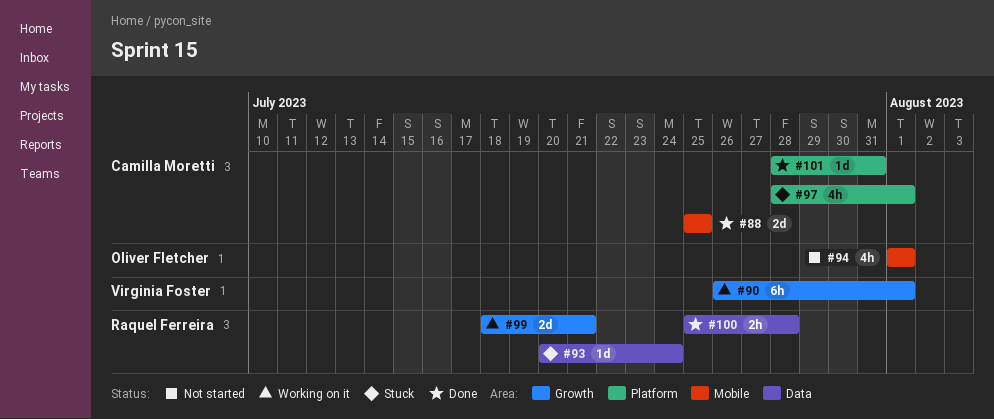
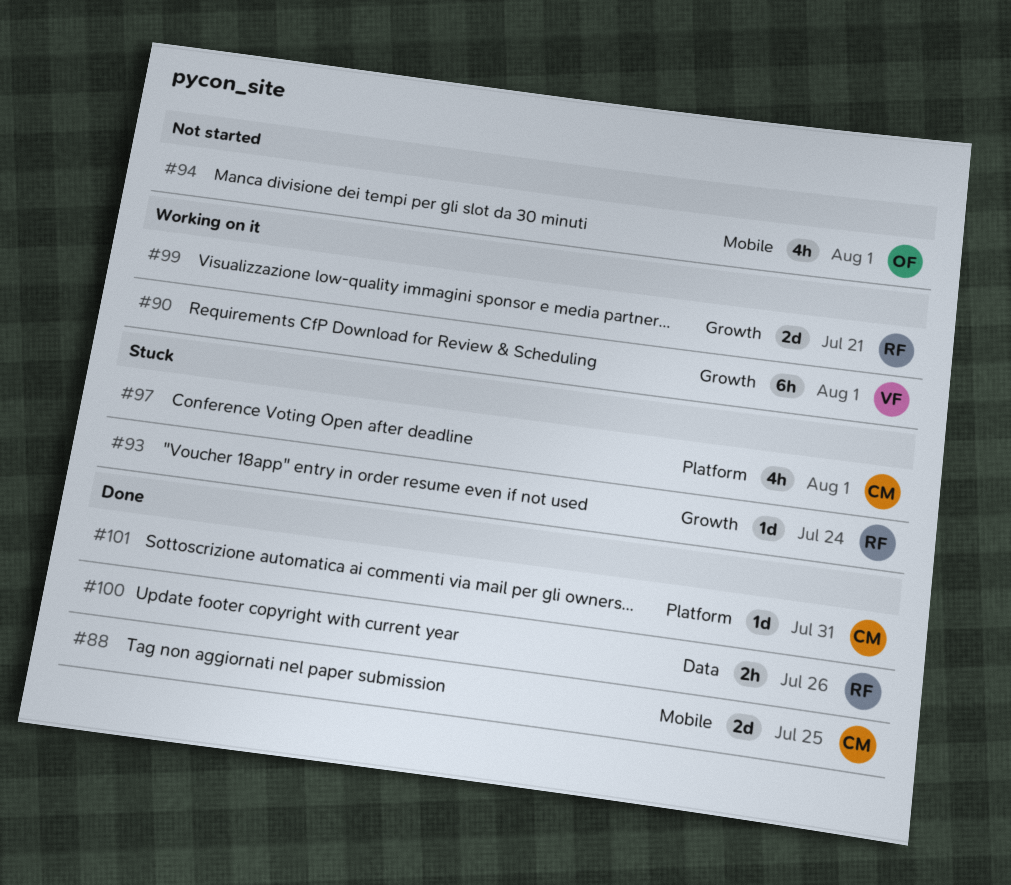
#93, label: Data -> Growth
#100, due: Jul 28 -> Jul 26

